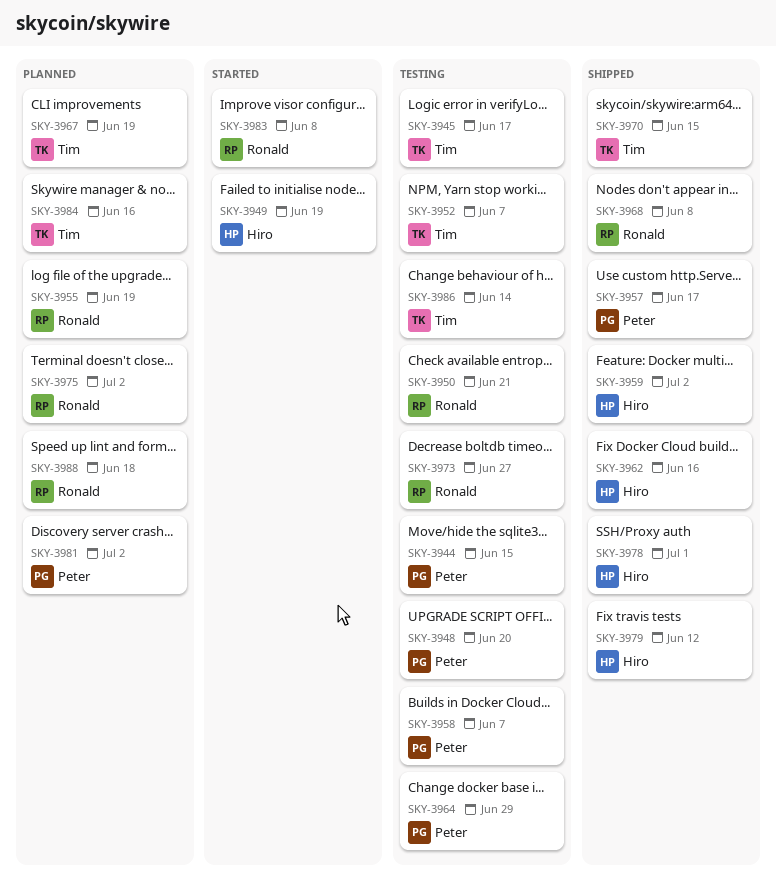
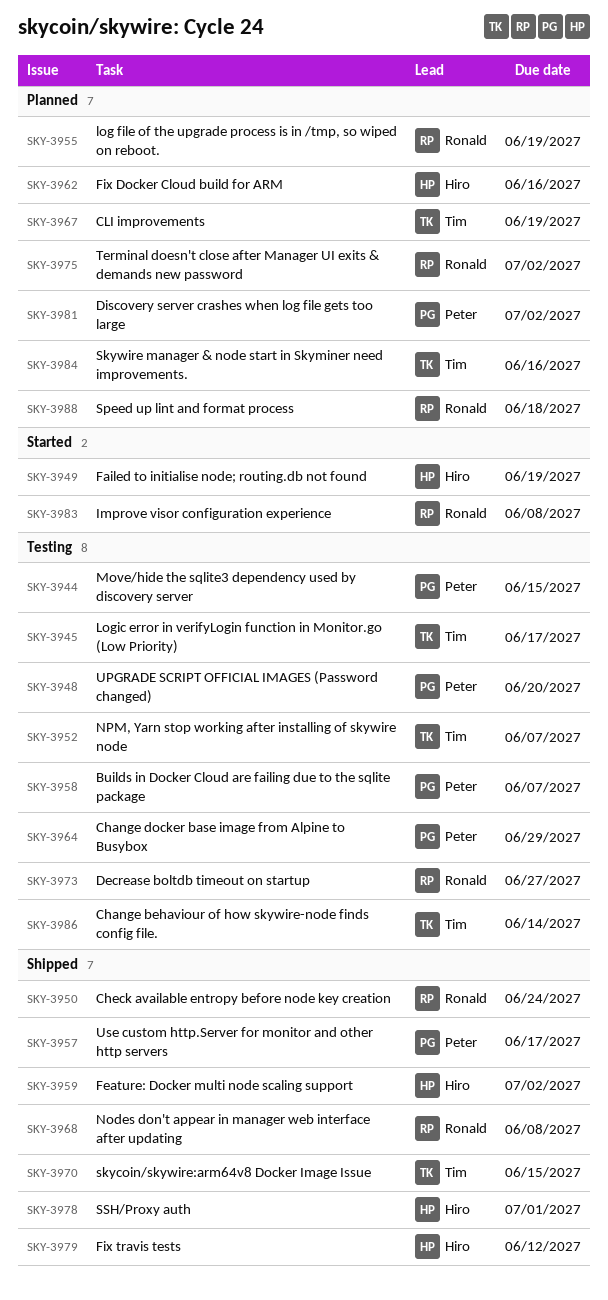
SKY-3950, status: Testing -> Shipped
SKY-3950, due: Jun 21 -> Jun 24
SKY-3962, status: Shipped -> Planned

